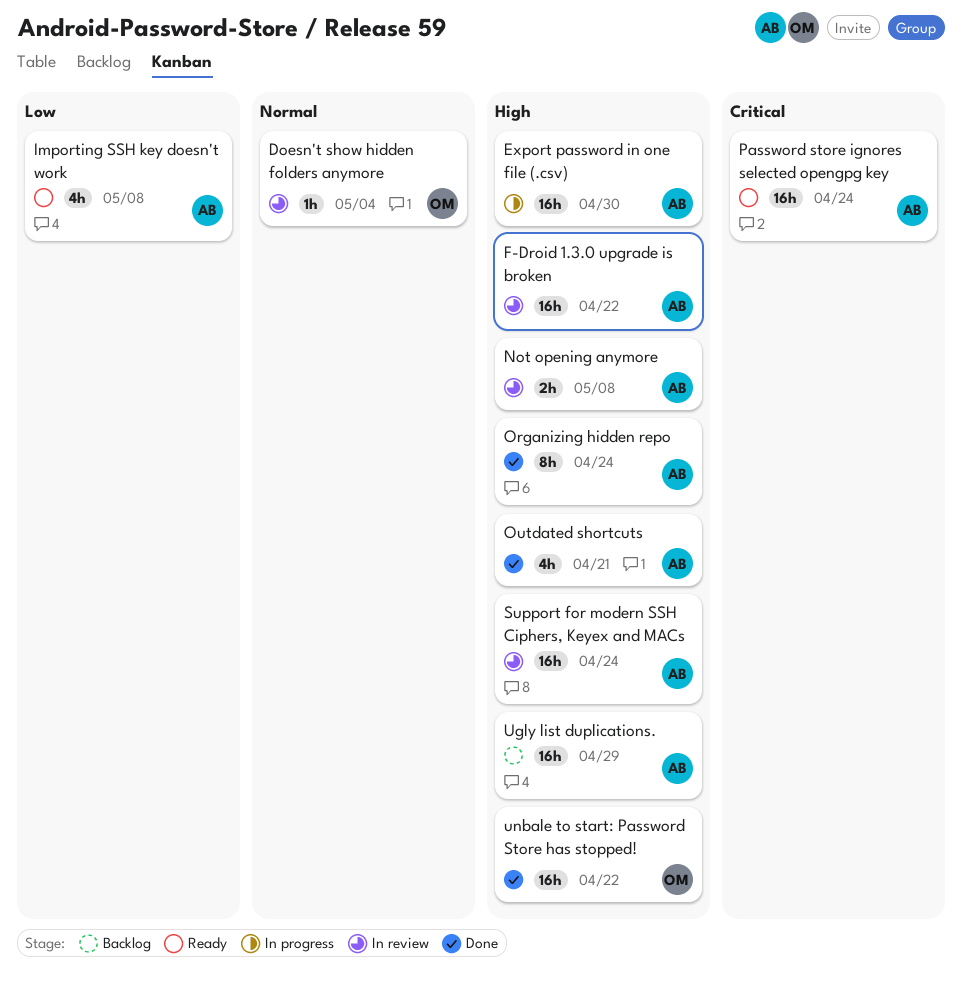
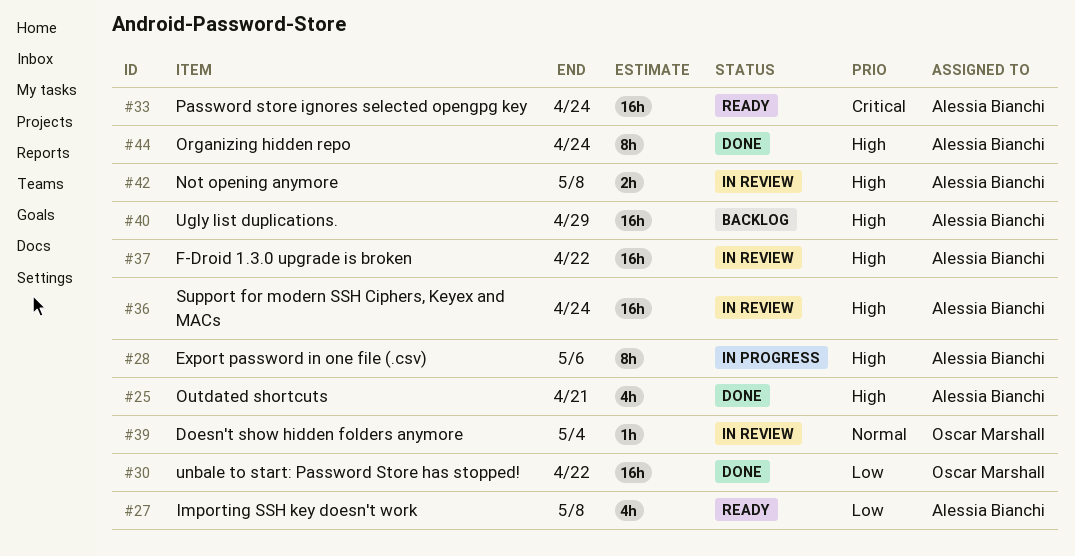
Export password in one file (.csv), estimate: 16h -> 8h
Export password in one file (.csv), due: Apr 30 -> May 6
unbale to start: Password Store has stopped!, priority: High -> Low

